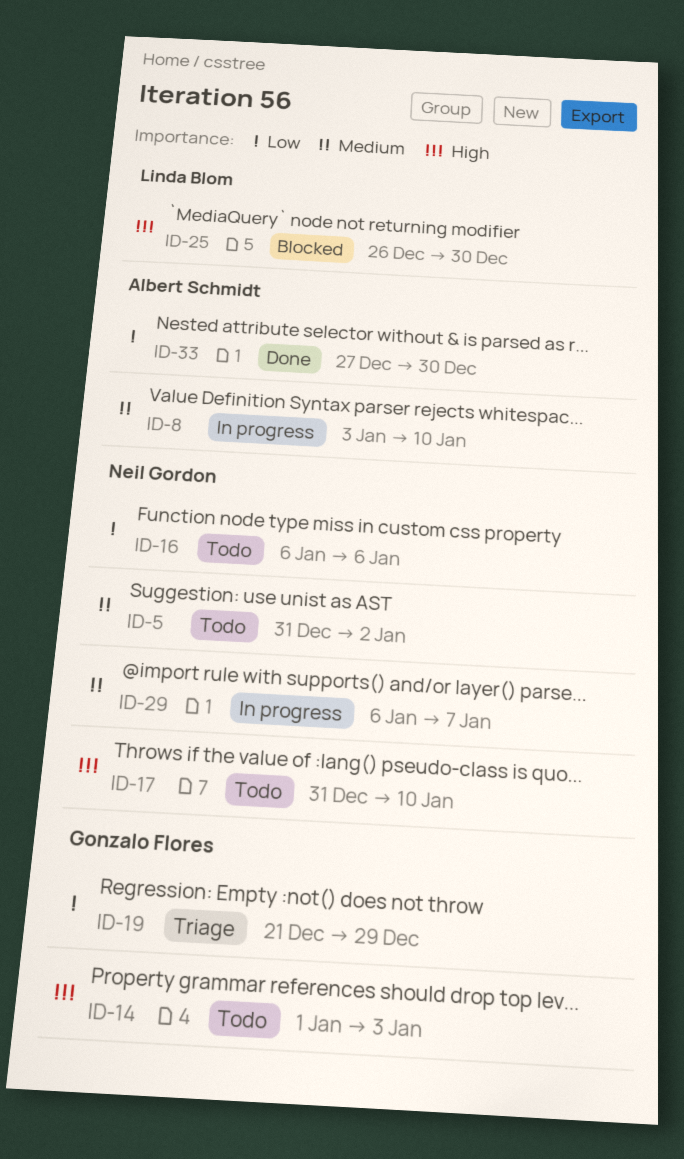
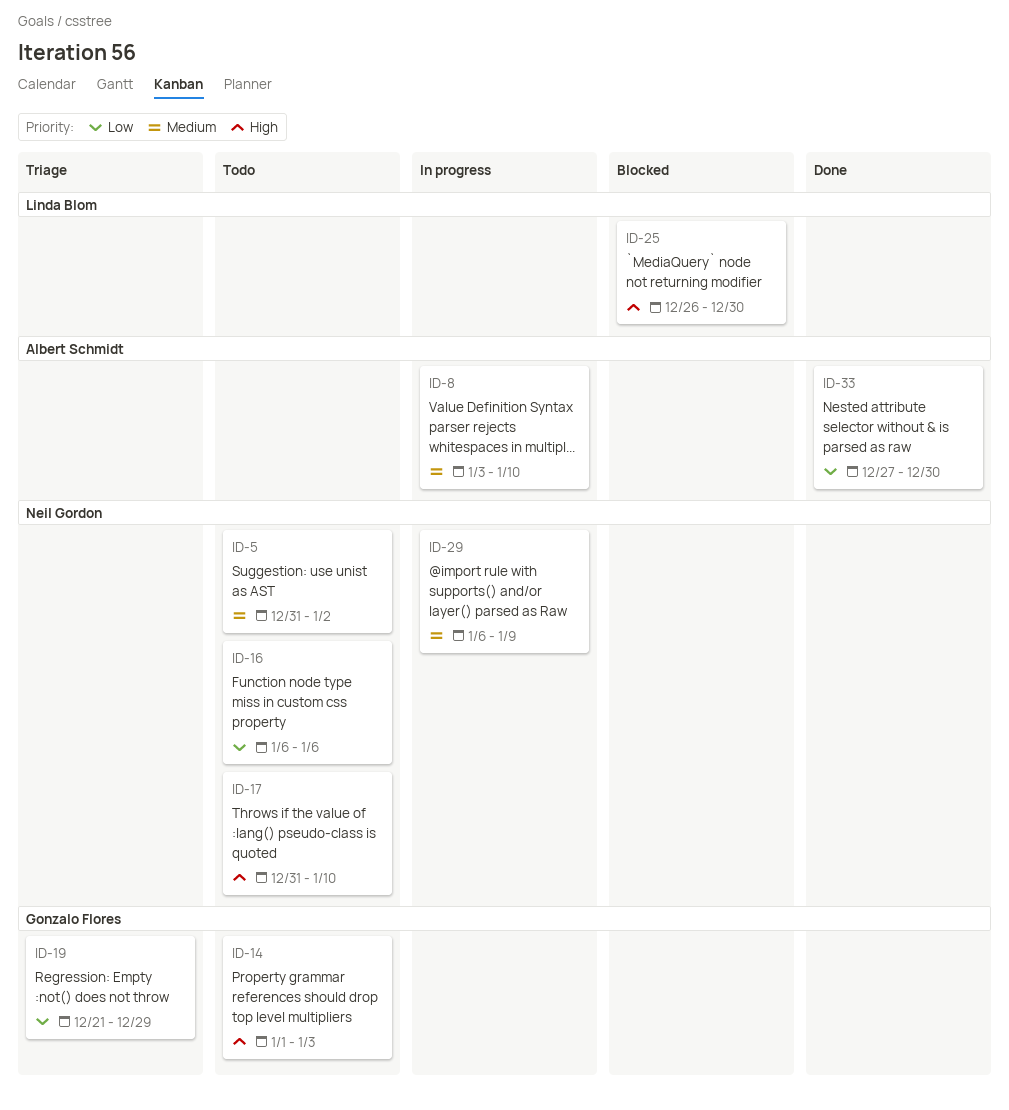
ID-29, due: Jan 7 -> Jan 9

